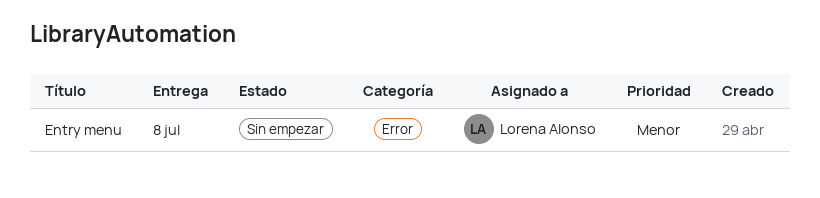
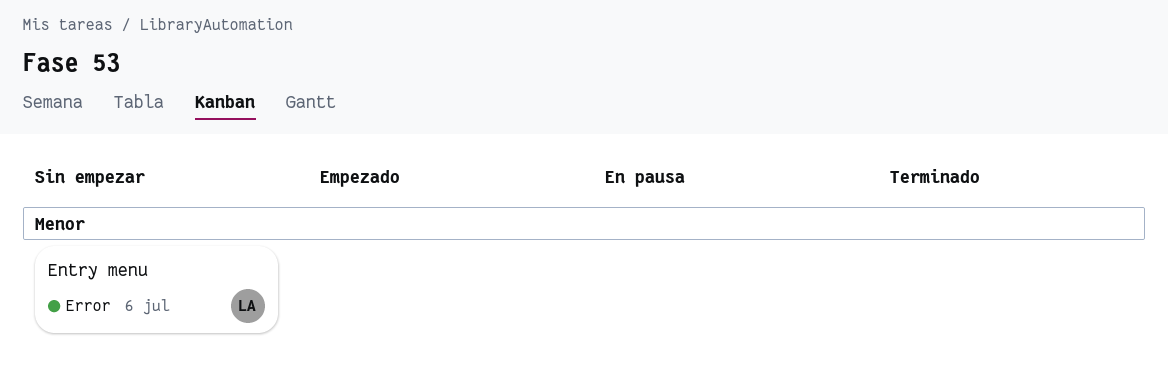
Entry menu, due: Jul 8 -> Jul 6

